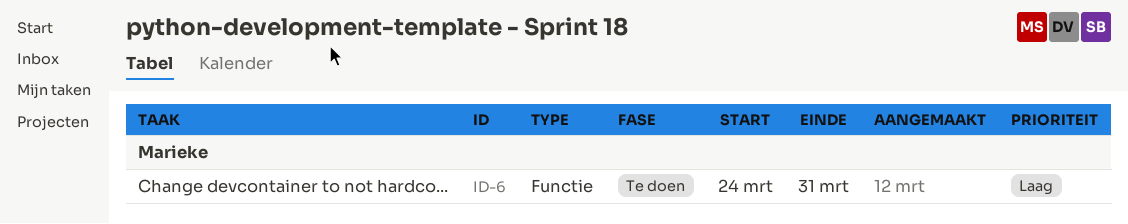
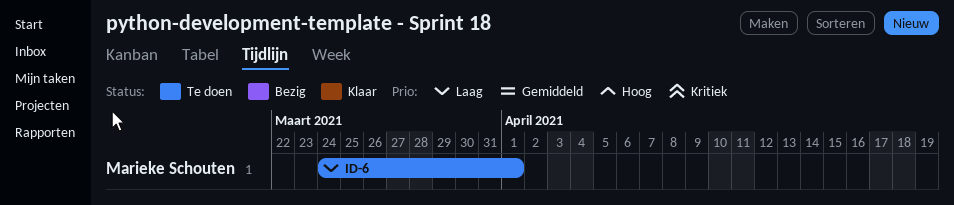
ID-6, due: Mar 31 -> Apr 1

